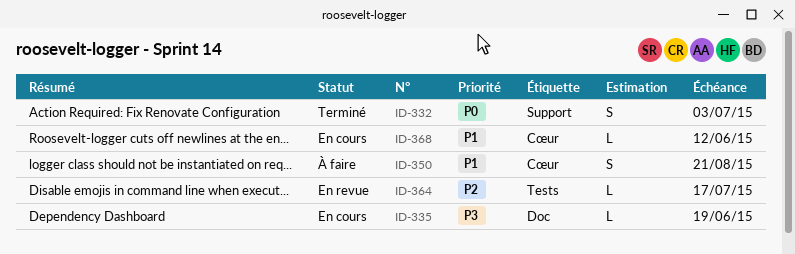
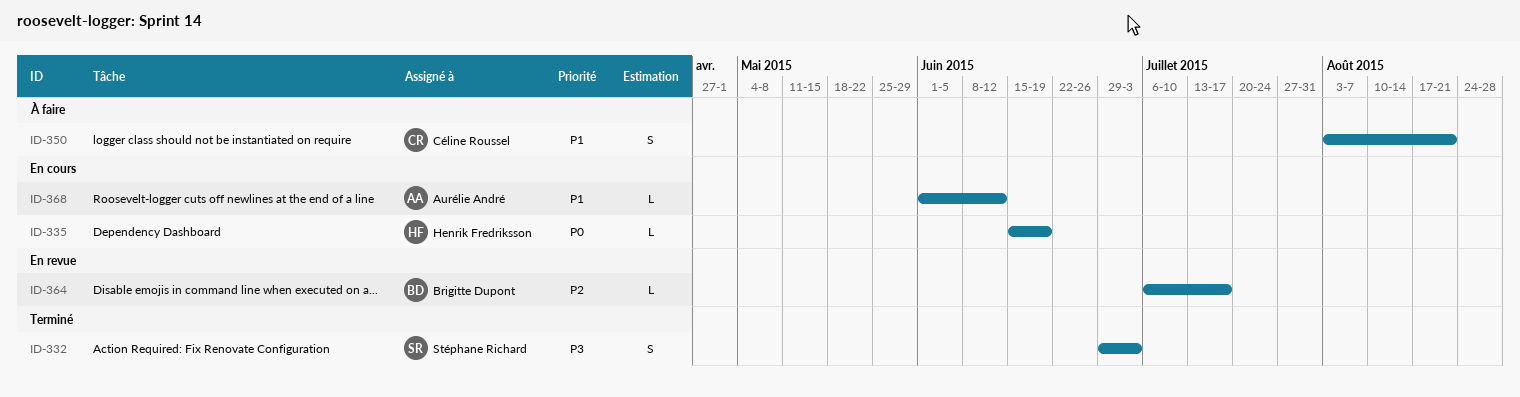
ID-332, priority: P0 -> P3
ID-335, priority: P3 -> P0

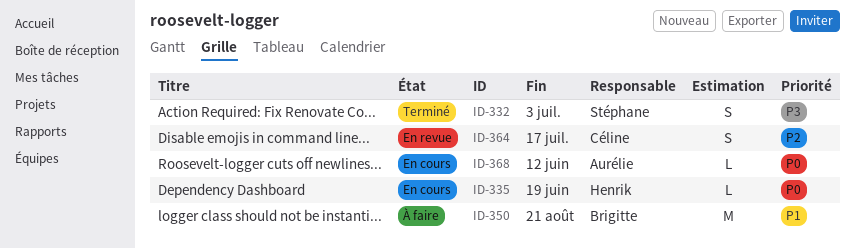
ID-350, owner: Céline Roussel -> Brigitte Dupont
ID-350, estimate: S -> M
ID-364, owner: Brigitte Dupont -> Céline Roussel
ID-364, estimate: L -> S
ID-368, priority: P1 -> P0

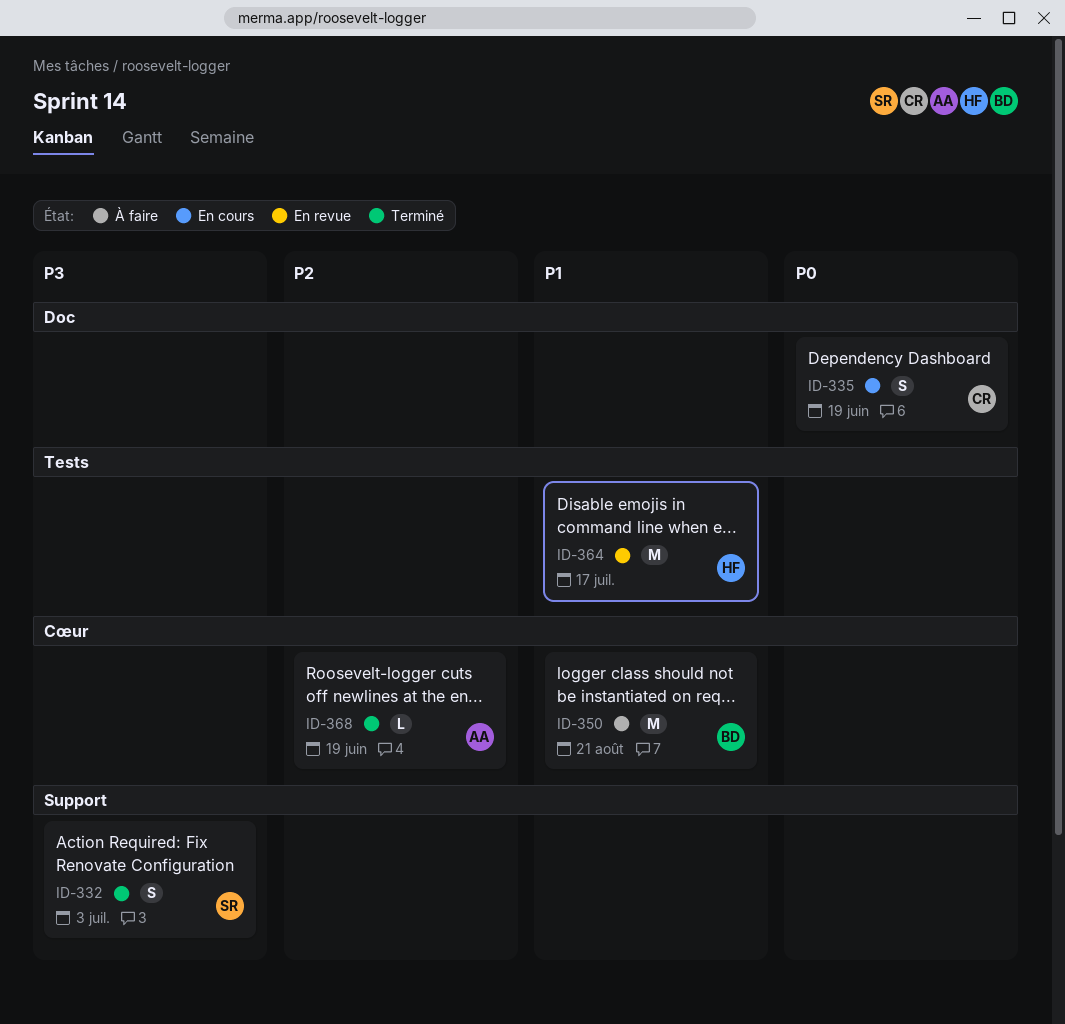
ID-335, owner: Henrik -> Céline
ID-335, estimate: L -> S
ID-364, owner: Céline -> Henrik
ID-364, priority: P2 -> P1
ID-364, estimate: S -> M
ID-368, status: En cours -> Terminé
ID-368, priority: P0 -> P2
ID-368, due: Jun 12 -> Jun 19

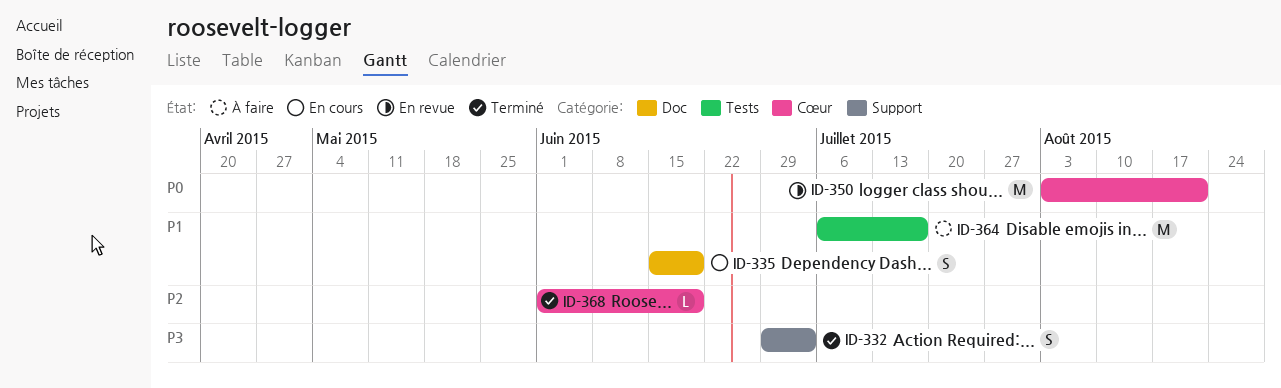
ID-335, priority: P0 -> P1
ID-350, status: À faire -> En revue
ID-350, priority: P1 -> P0
ID-364, status: En revue -> À faire

